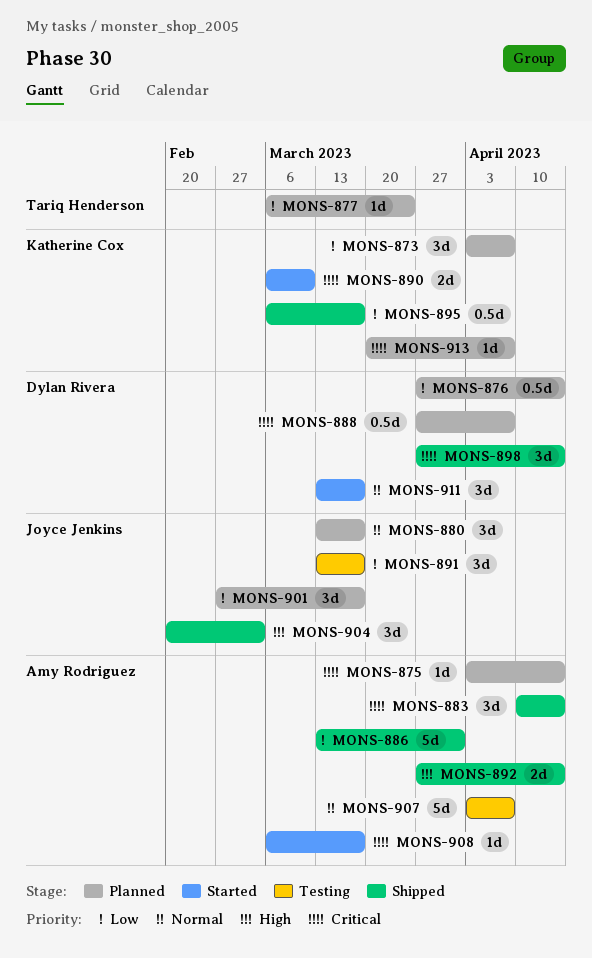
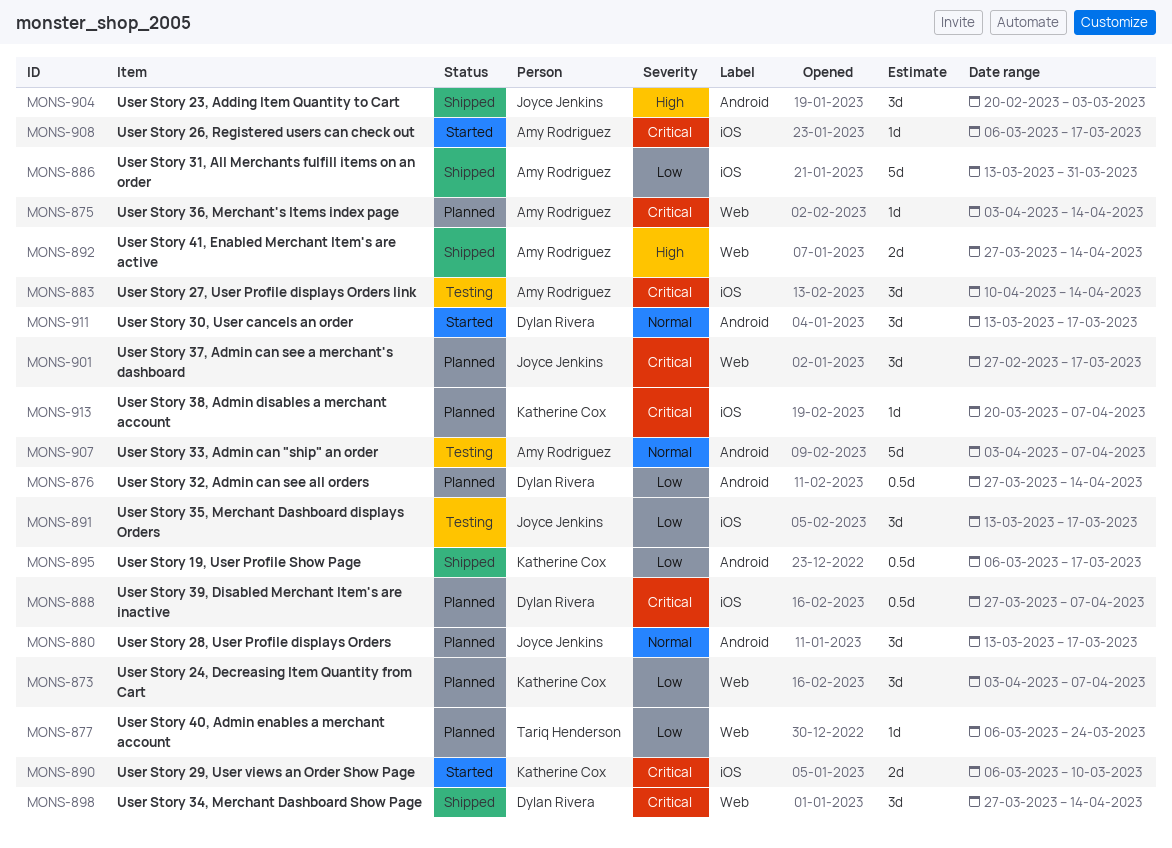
MONS-883, status: Shipped -> Testing
MONS-901, priority: Low -> Critical

